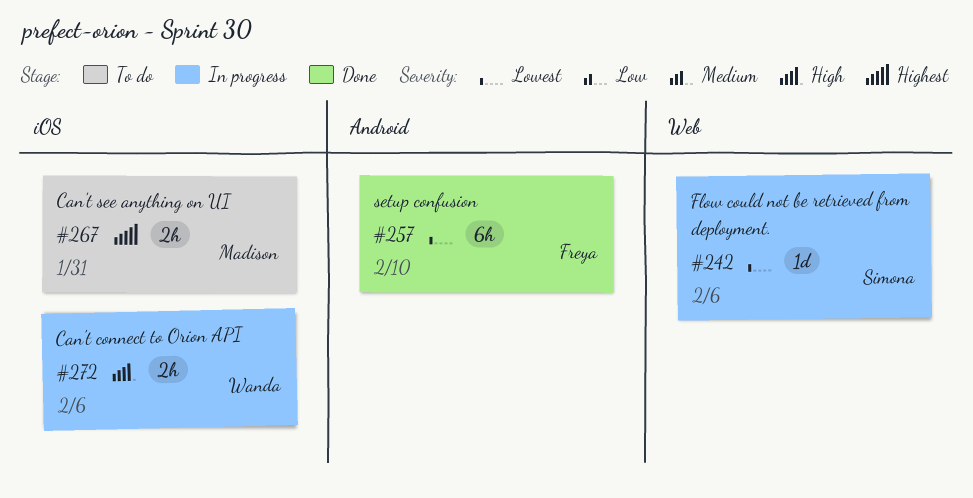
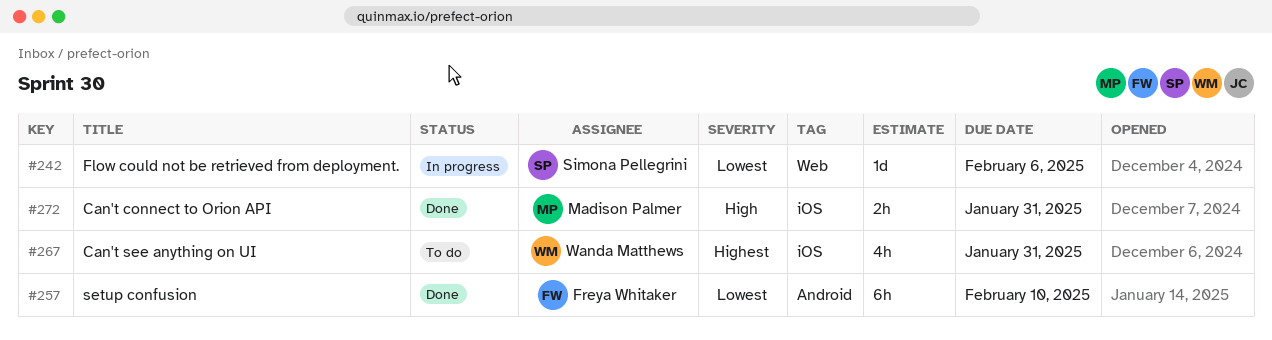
#267, owner: Madison Palmer -> Wanda Matthews
#267, estimate: 2h -> 4h
#272, status: In progress -> Done
#272, owner: Wanda Matthews -> Madison Palmer
#272, due: Feb 6 -> Jan 31

